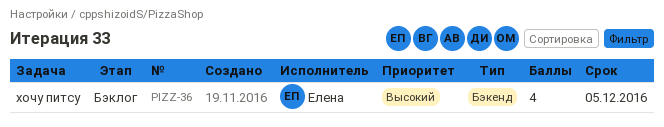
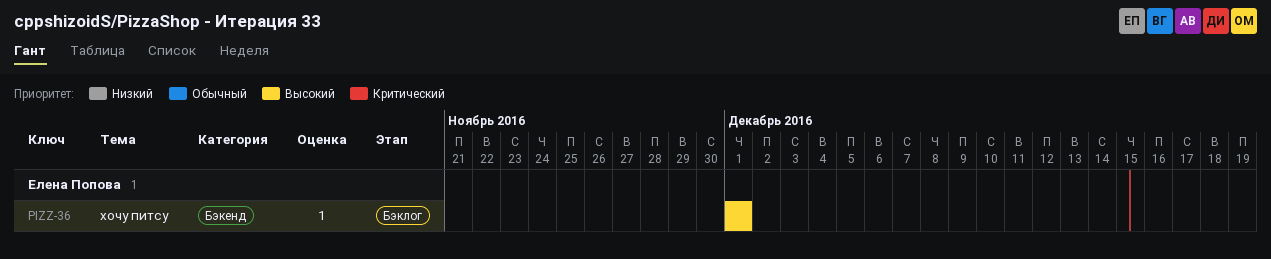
PIZZ-36, estimate: 4 -> 1
PIZZ-36, due: Dec 5 -> Dec 1

